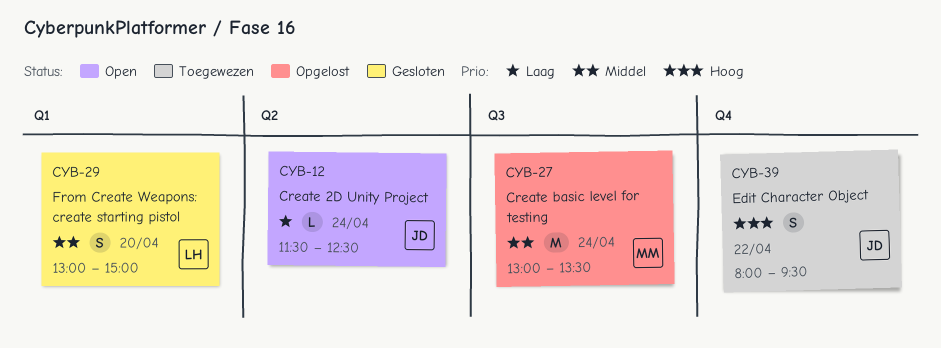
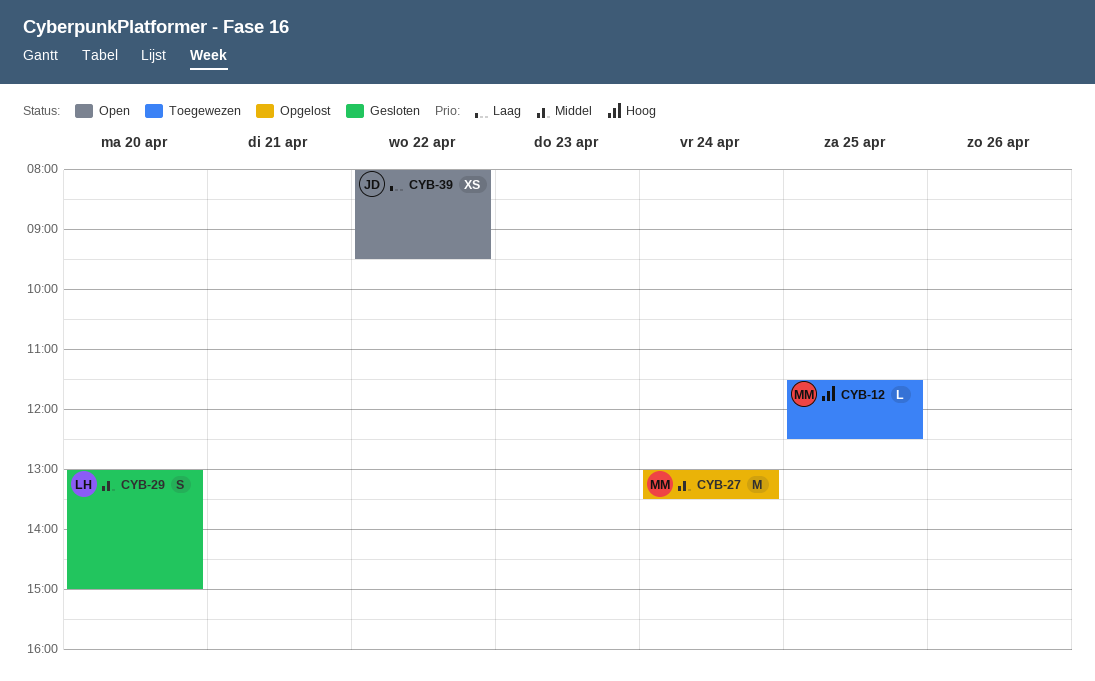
CYB-12, status: Open -> Toegewezen
CYB-12, owner: JD -> MM
CYB-12, priority: Laag -> Hoog
CYB-12, day: Apr 24 -> Apr 25
CYB-39, status: Toegewezen -> Open
CYB-39, priority: Hoog -> Laag
CYB-39, estimate: S -> XS

